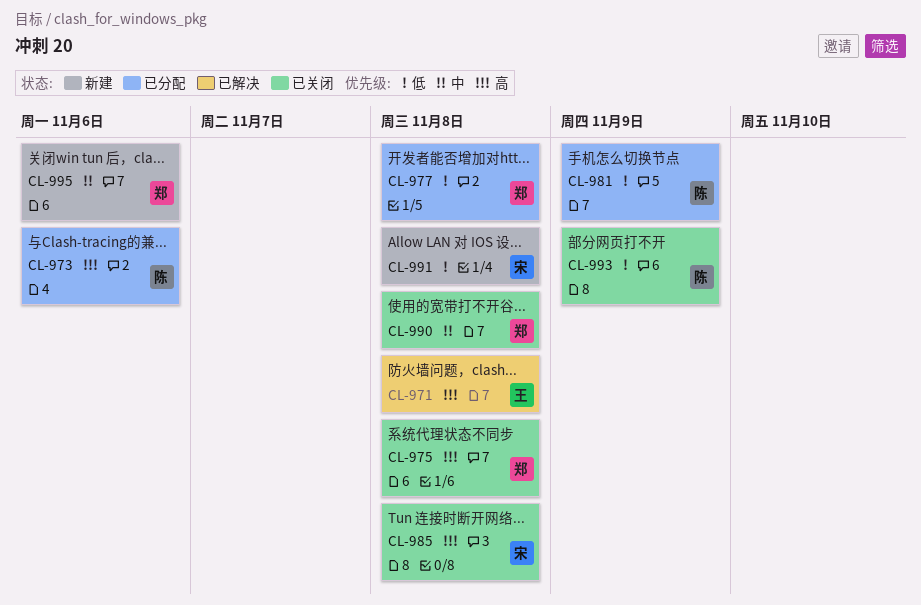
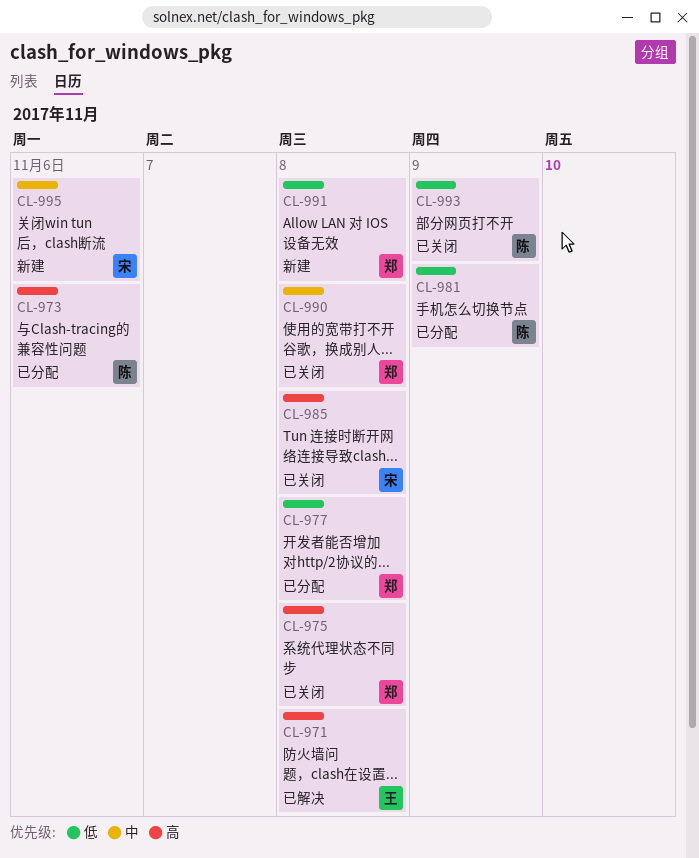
CL-991, owner: 宋 -> 郑
CL-995, owner: 郑 -> 宋

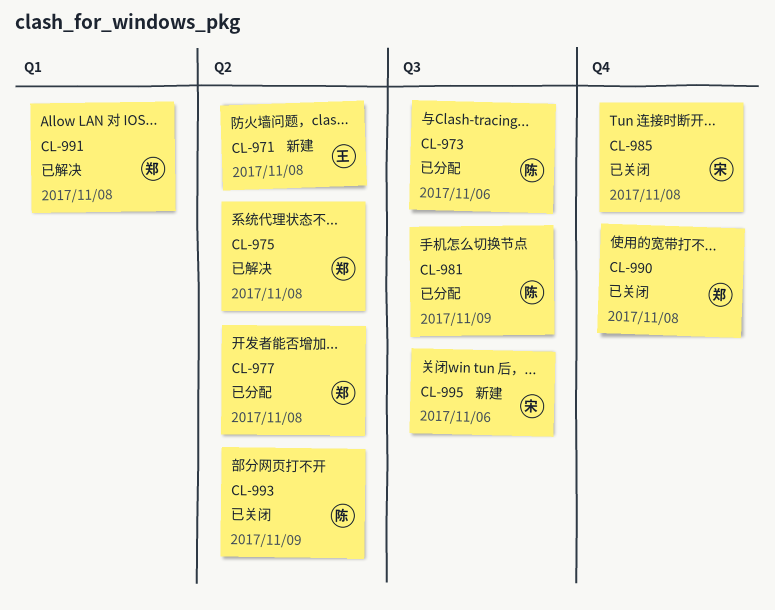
CL-971, status: 已解决 -> 新建
CL-975, status: 已关闭 -> 已解决
CL-991, status: 新建 -> 已解决

